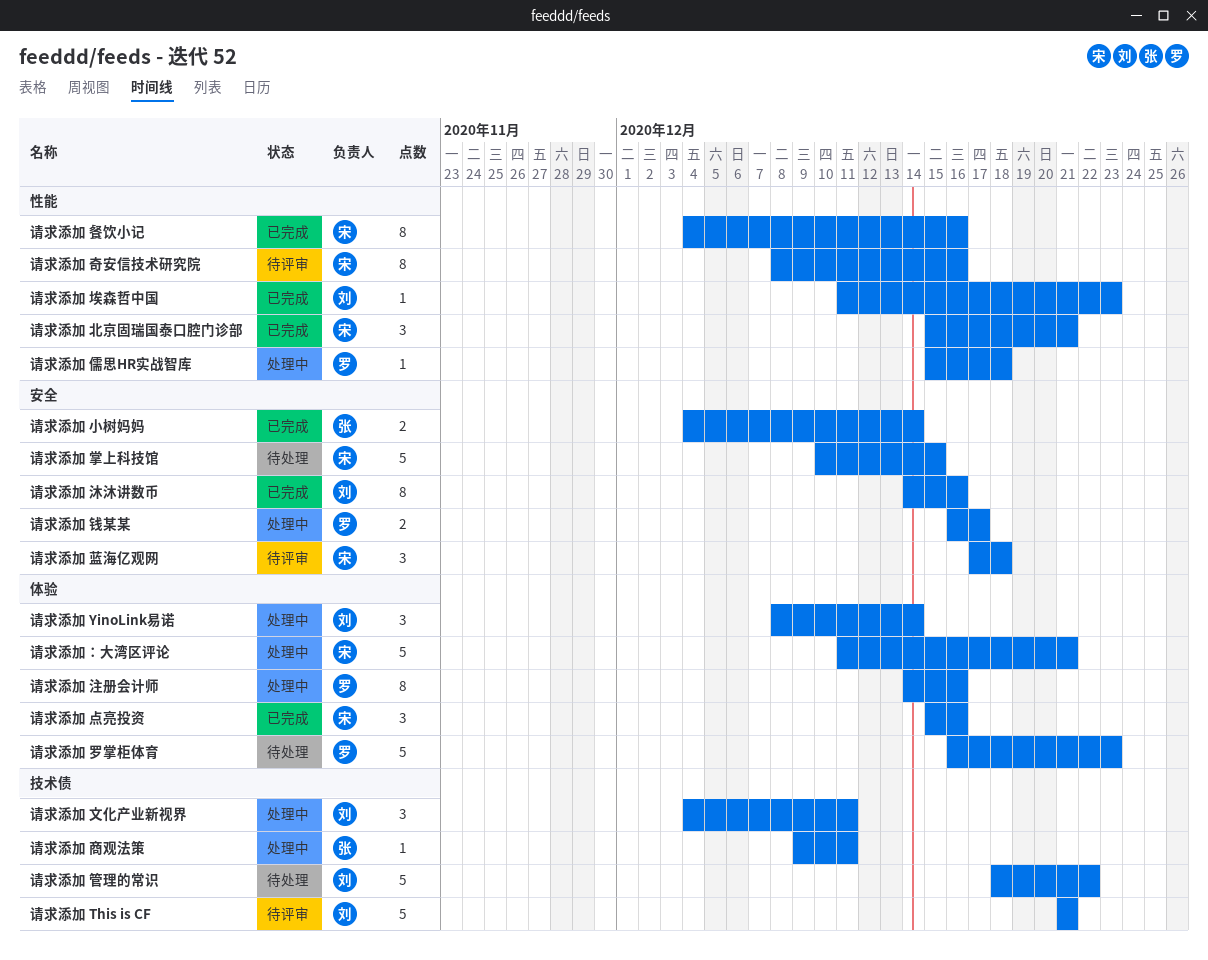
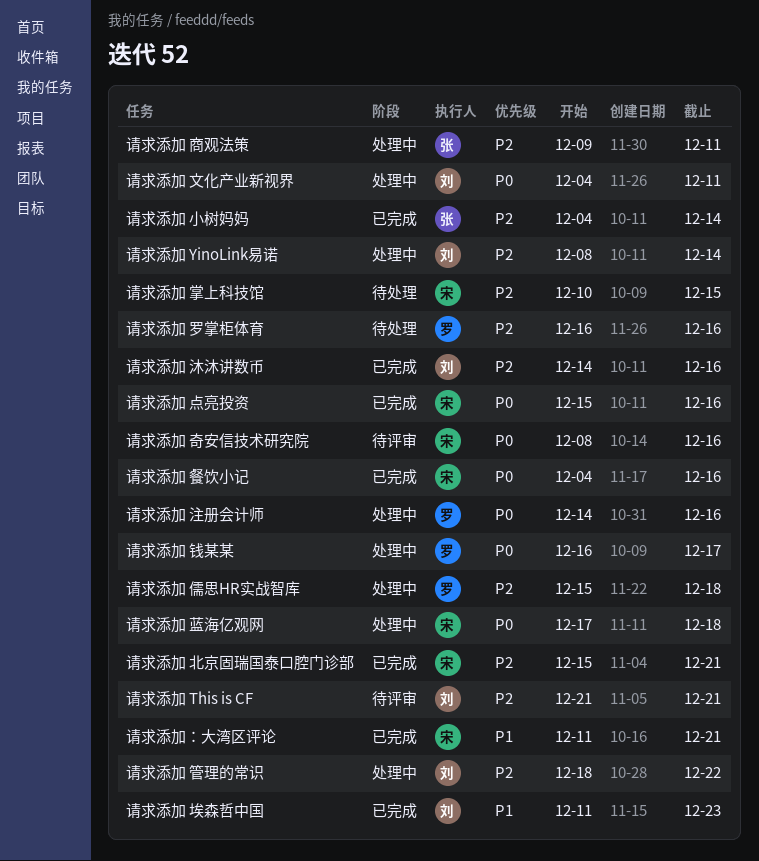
请求添加 管理的常识, status: 待处理 -> 处理中
请求添加 罗掌柜体育, due: Dec 23 -> Dec 16
请求添加 蓝海亿观网, status: 待评审 -> 处理中
请求添加：大湾区评论, status: 处理中 -> 已完成

